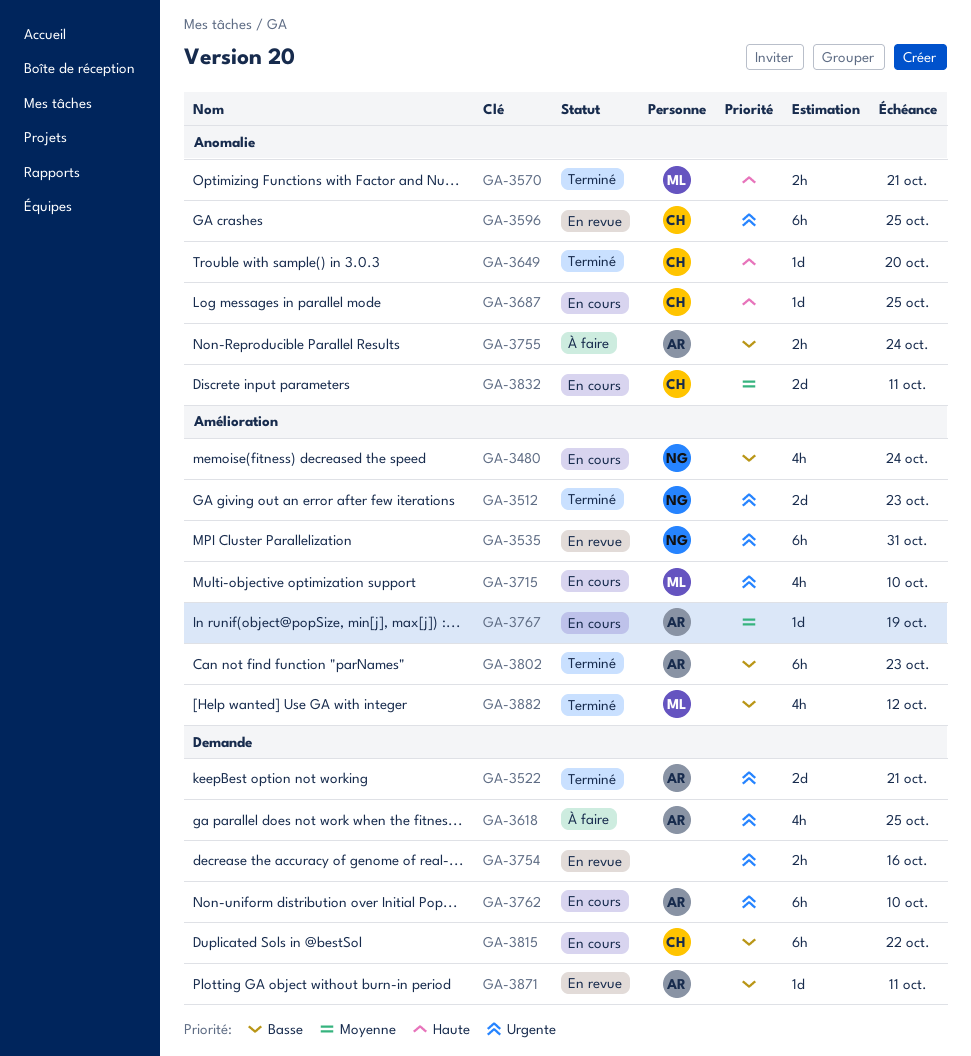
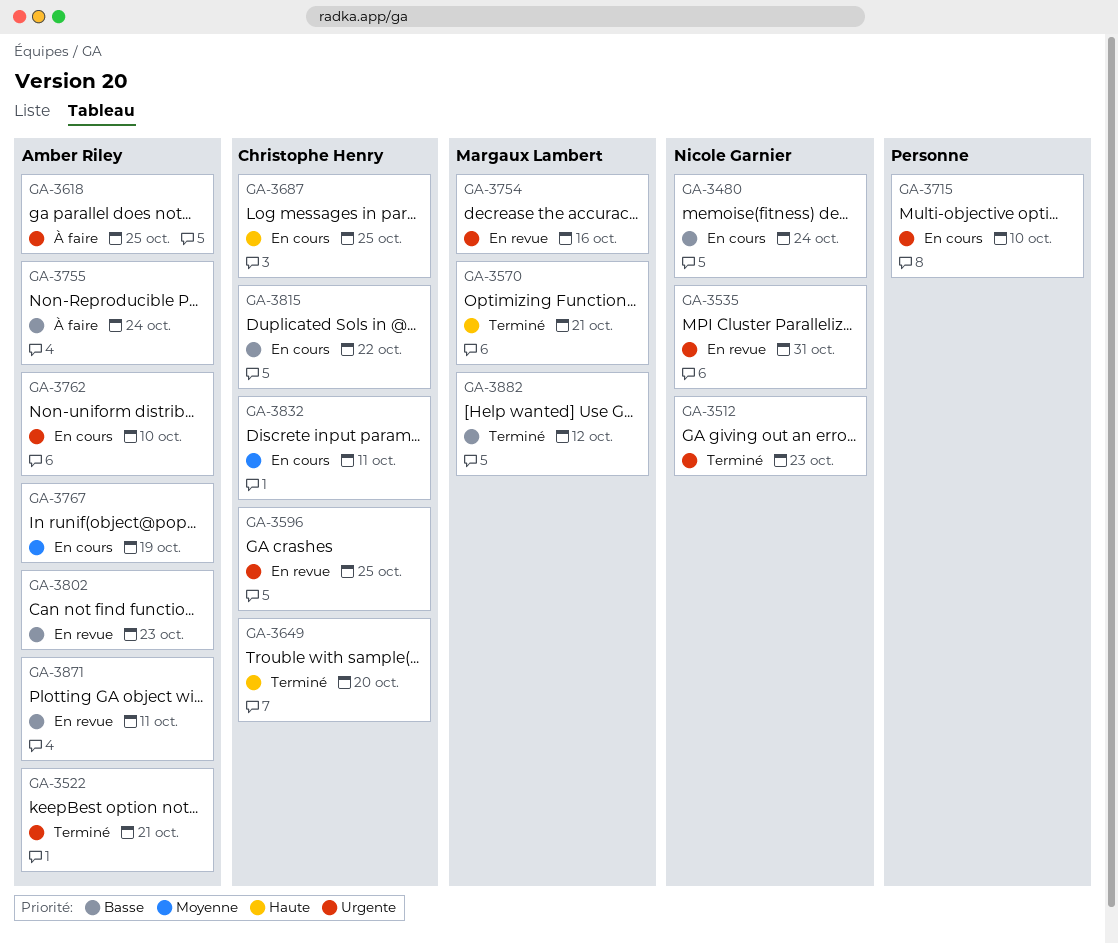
GA-3715, owner: Margaux Lambert -> none
GA-3754, owner: none -> Margaux Lambert
GA-3802, status: Terminé -> En revue

